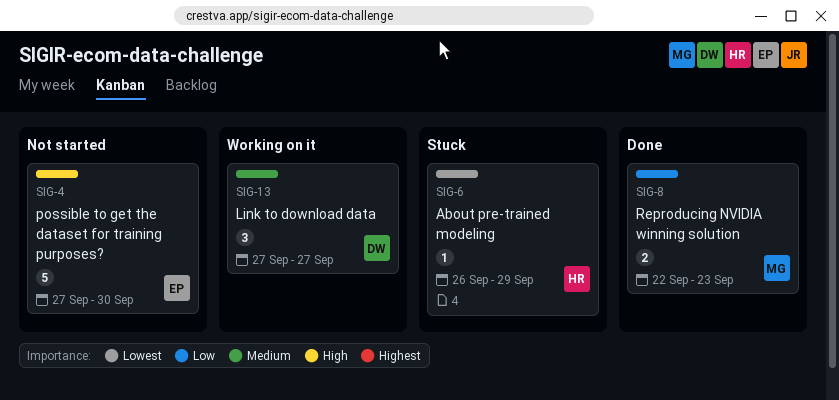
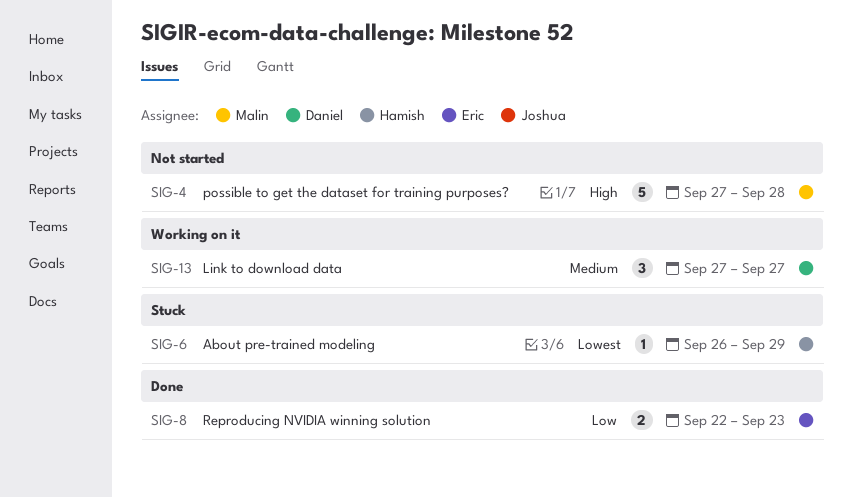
SIG-4, owner: Eric -> Malin
SIG-4, due: Sep 30 -> Sep 28
SIG-8, owner: Malin -> Eric

